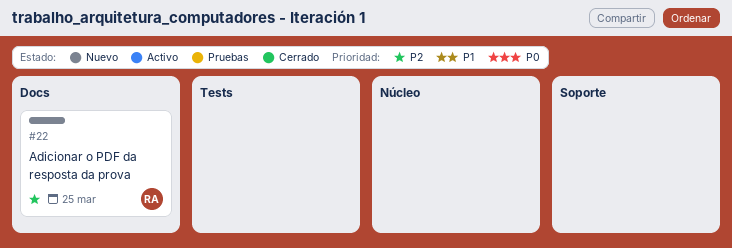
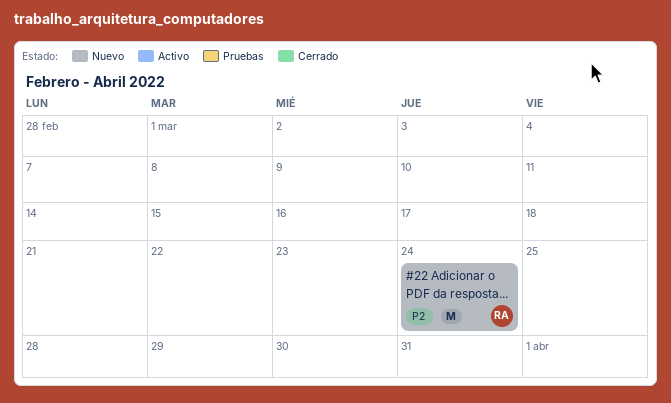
#22, due: Mar 25 -> Mar 24

